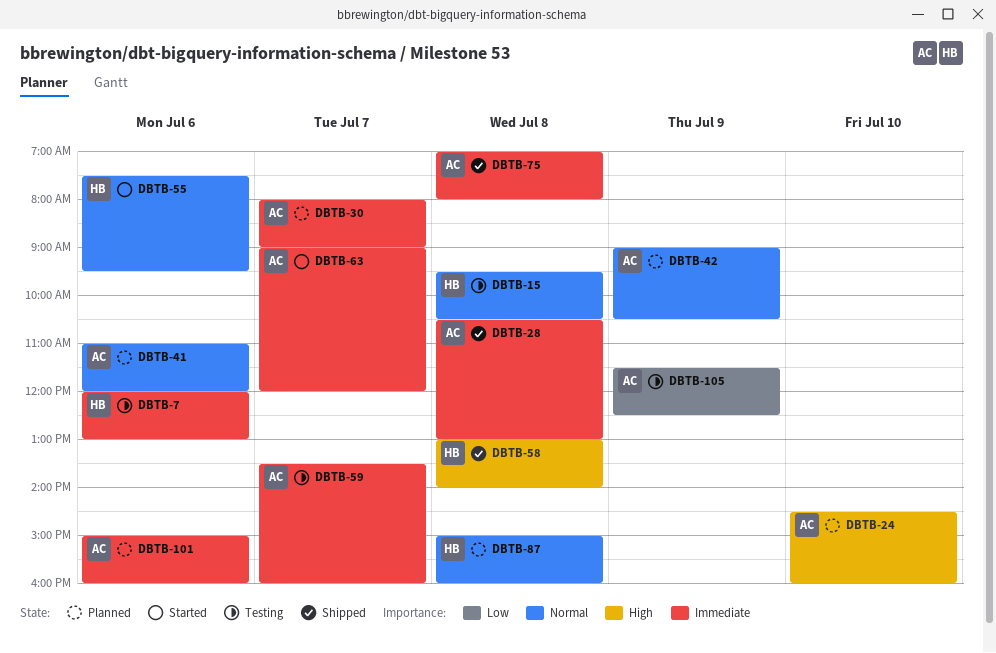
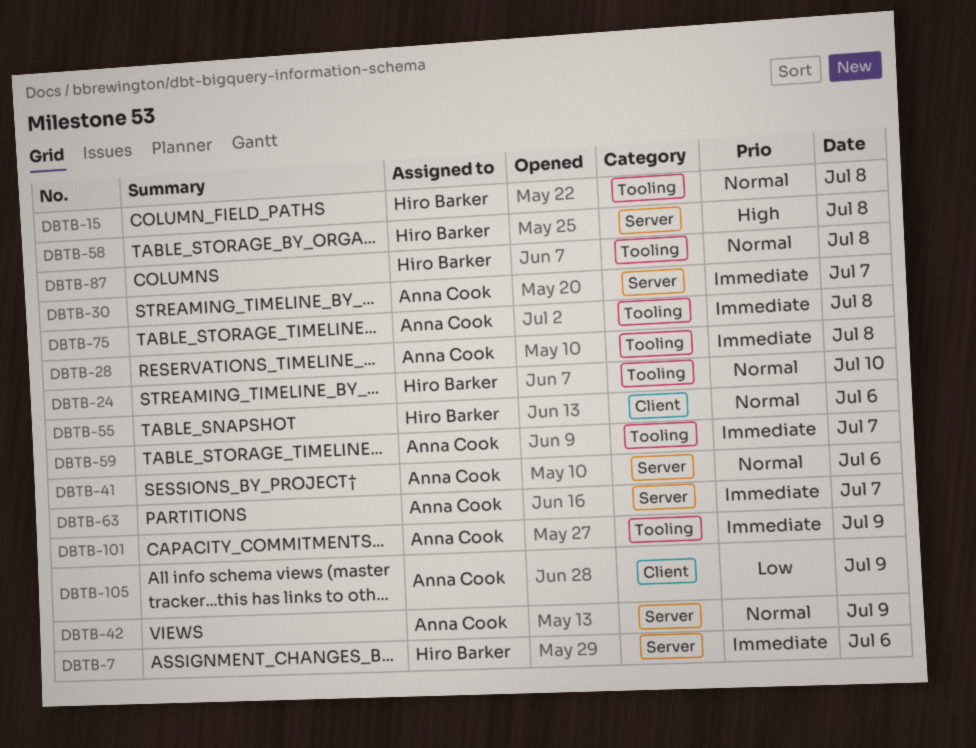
DBTB-24, owner: Anna Cook -> Hiro Barker
DBTB-24, priority: High -> Normal
DBTB-101, day: Jul 6 -> Jul 9

